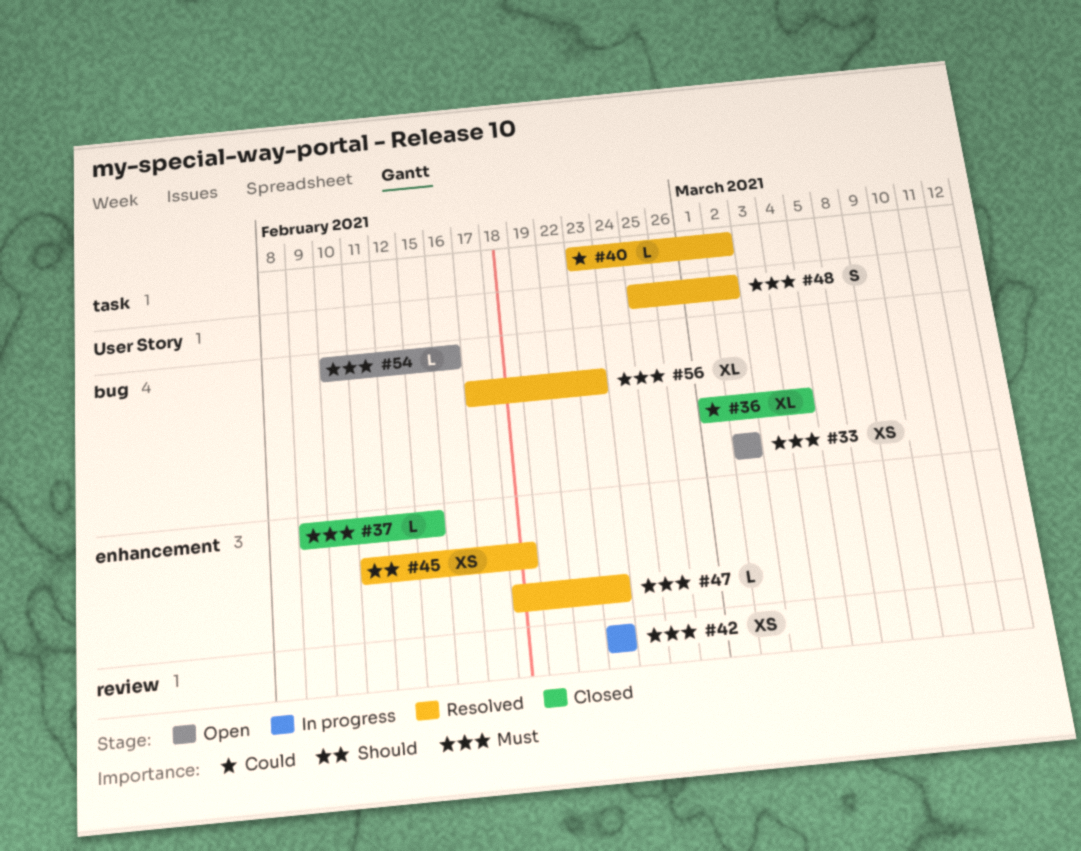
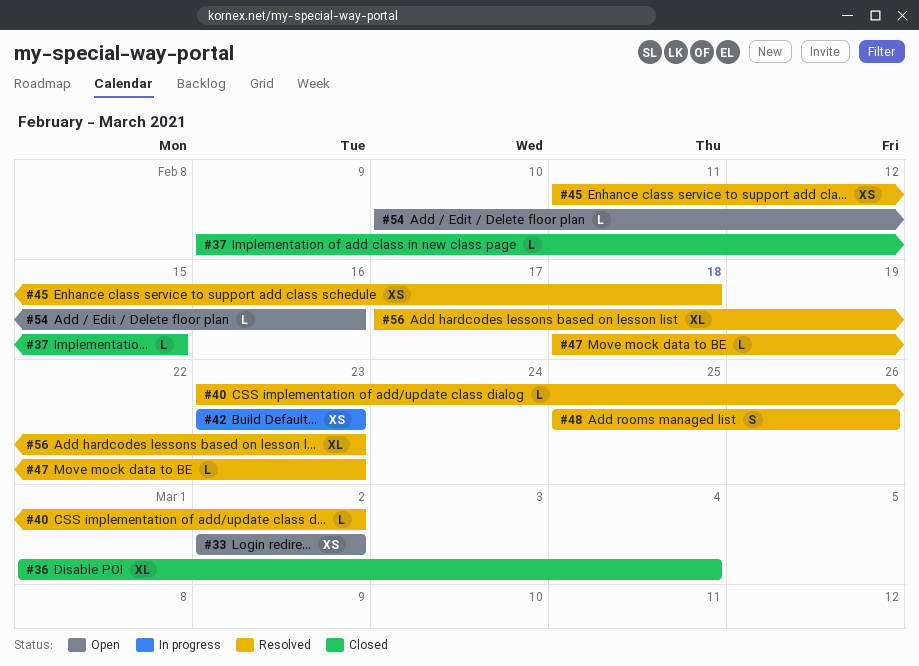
#48, due: Mar 2 -> Feb 26

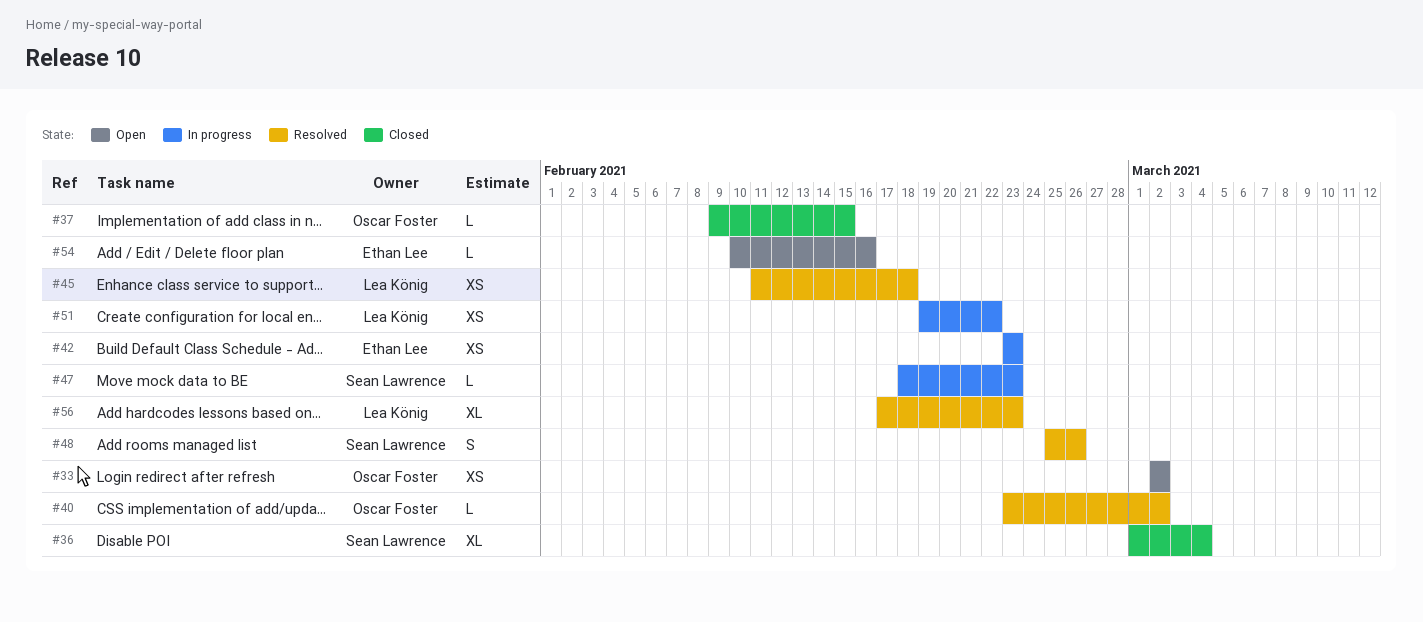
#47, status: Resolved -> In progress
#51: none -> present

